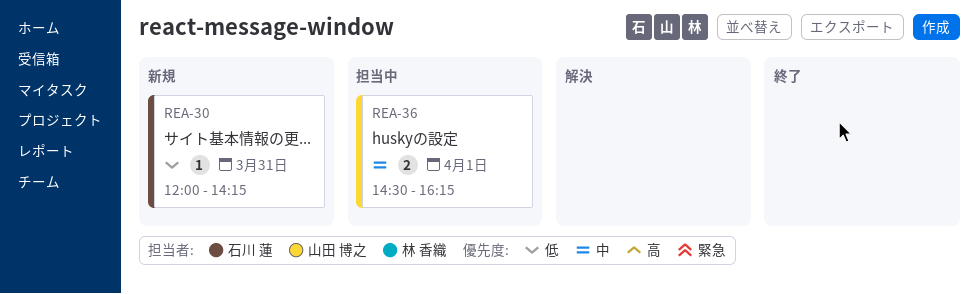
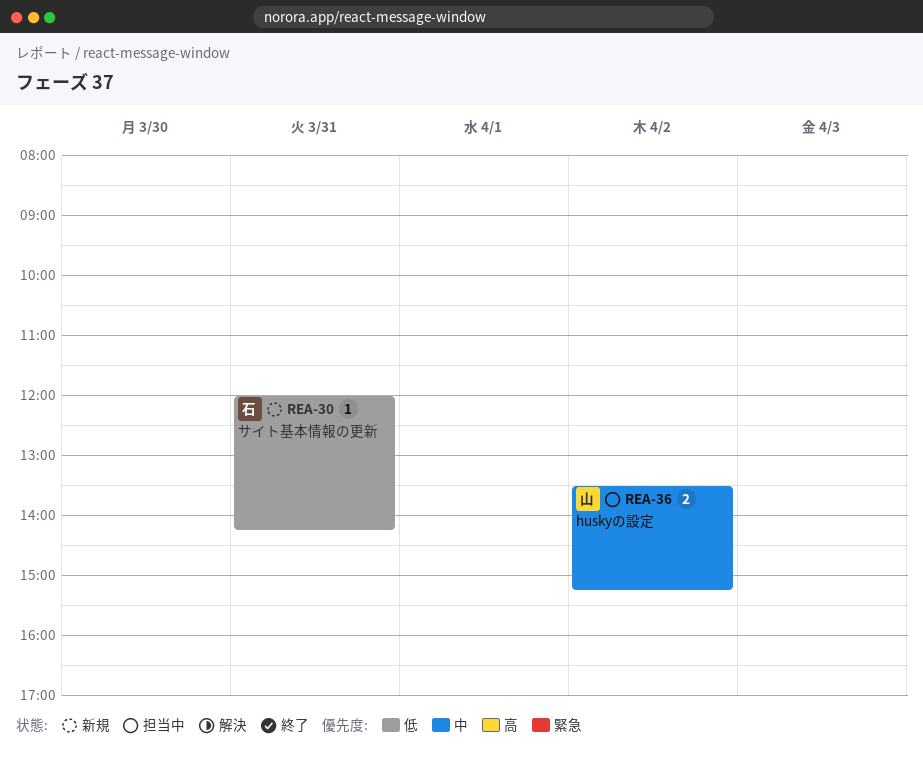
REA-36, day: Apr 1 -> Apr 2
REA-36, begins: 14:30 -> 13:30
REA-36, ends: 16:15 -> 15:15

